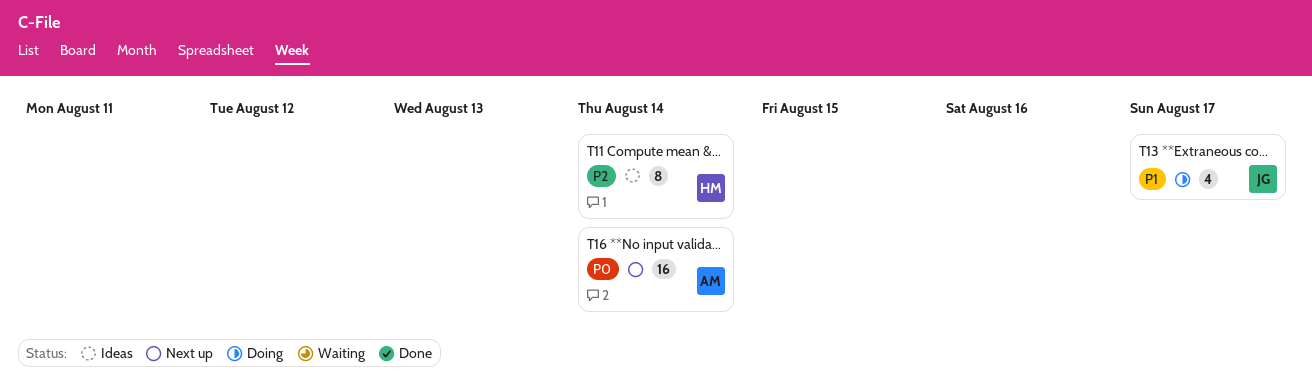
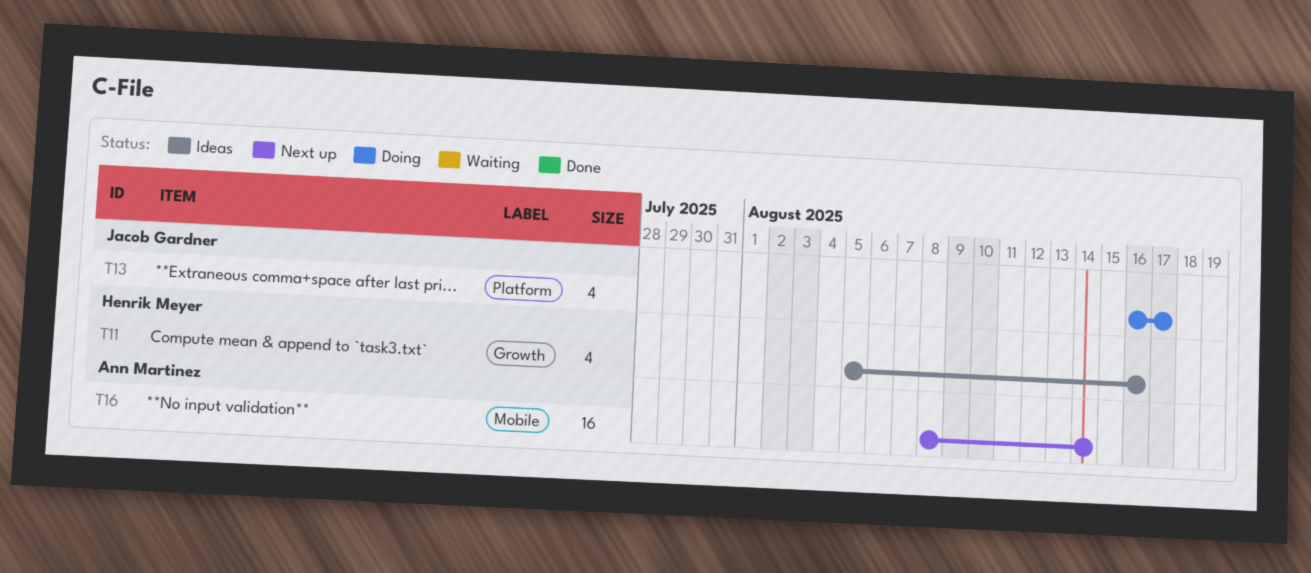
T11, estimate: 8 -> 4
T11, due: Aug 14 -> Aug 16

